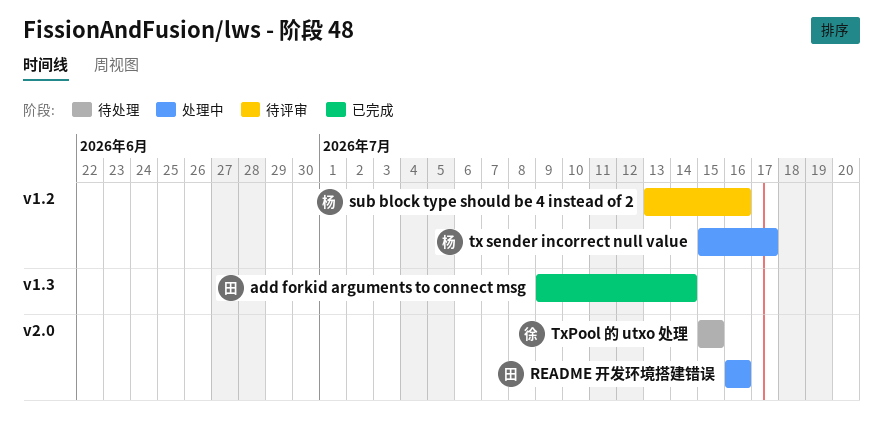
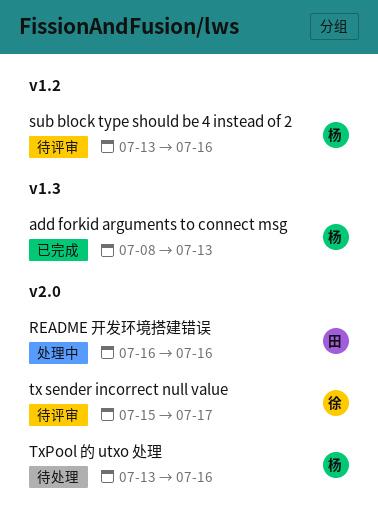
add forkid arguments to connect msg, owner: 田 -> 杨
add forkid arguments to connect msg, start: Jul 9 -> Jul 8
add forkid arguments to connect msg, due: Jul 14 -> Jul 13
tx sender incorrect null value, status: 处理中 -> 待评审
tx sender incorrect null value, owner: 杨 -> 徐
tx sender incorrect null value, label: v1.2 -> v2.0
TxPool 的 utxo 处理, owner: 徐 -> 杨
TxPool 的 utxo 处理, start: Jul 15 -> Jul 13
TxPool 的 utxo 处理, due: Jul 15 -> Jul 16

